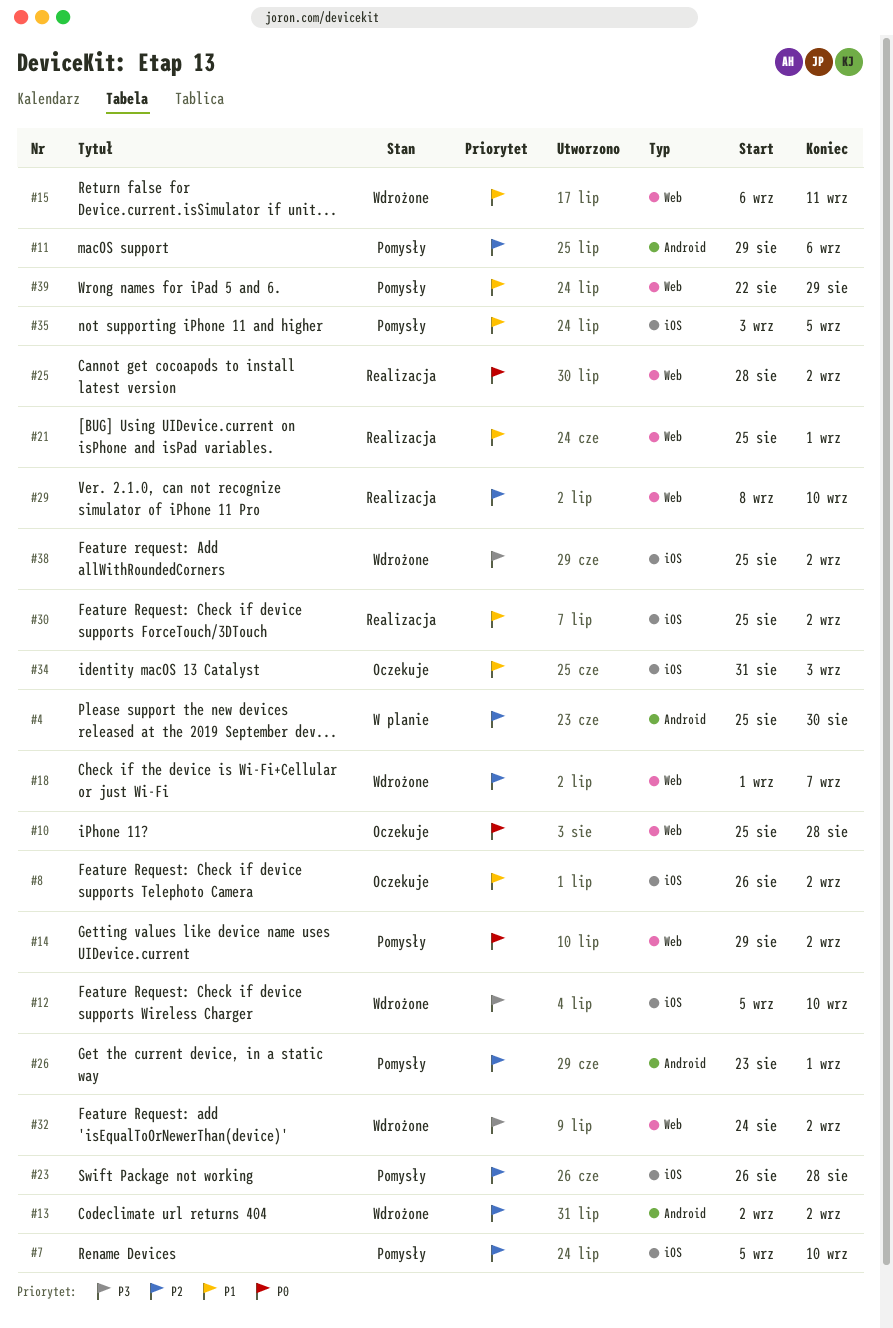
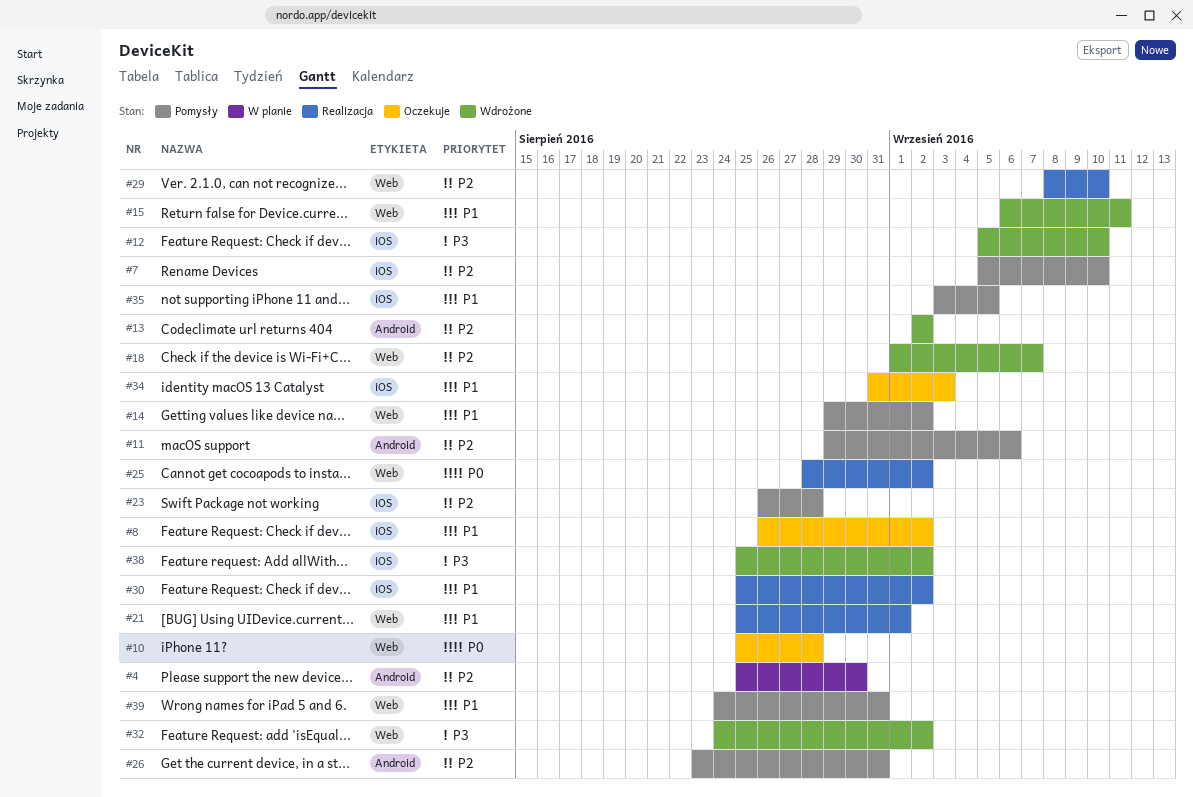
#14, priority: P0 -> P1
#26, due: Sep 1 -> Aug 31
#39, start: Aug 22 -> Aug 24
#39, due: Aug 29 -> Aug 31

